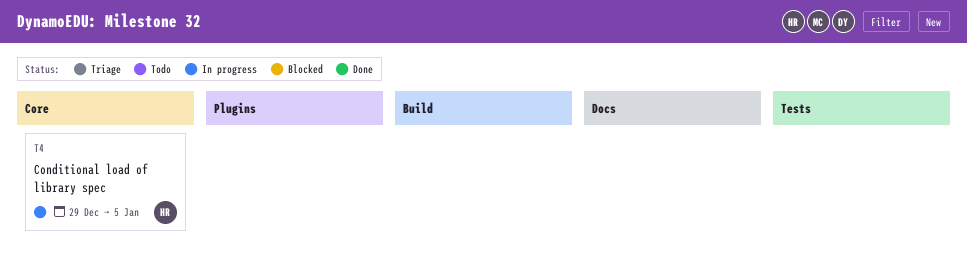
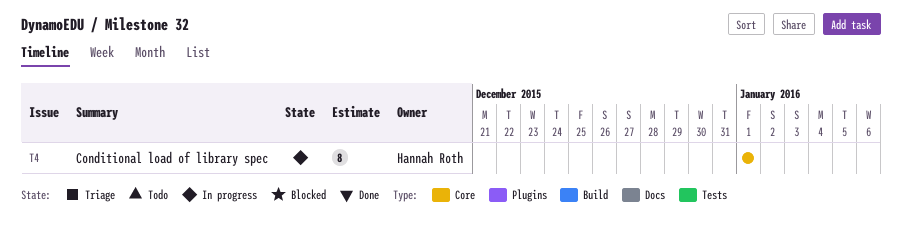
T4, start: Dec 29 -> Jan 1
T4, due: Jan 5 -> Jan 1

